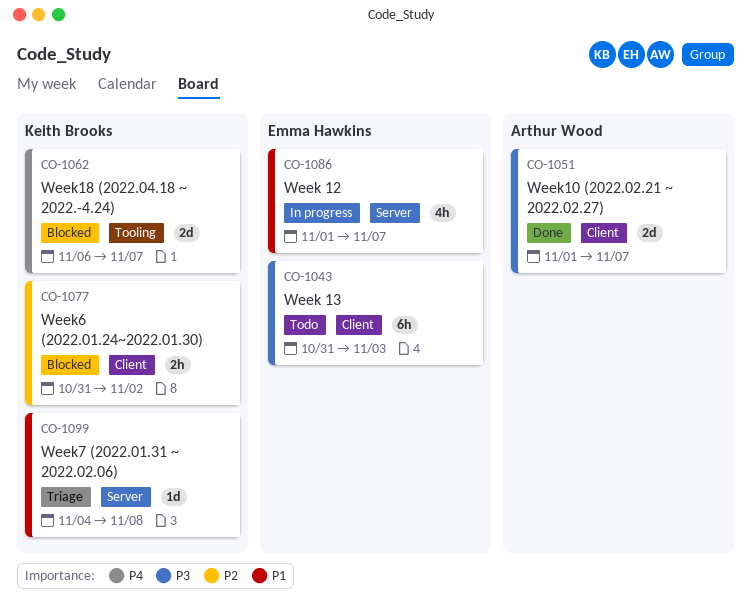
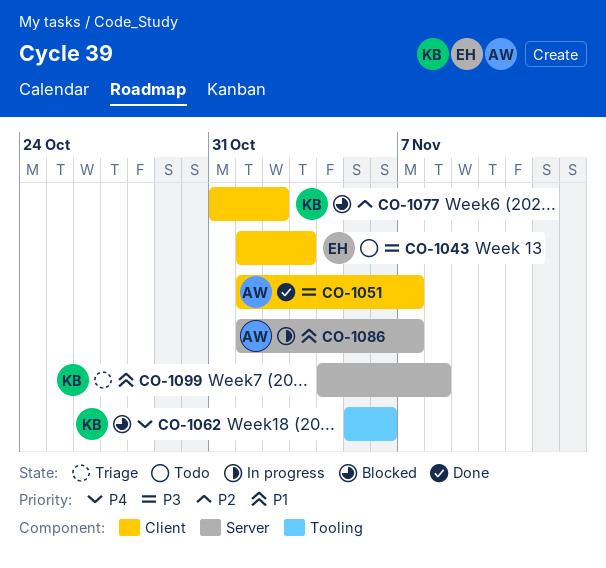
CO-1043, start: Oct 31 -> Nov 1
CO-1062, start: Nov 6 -> Nov 5
CO-1062, due: Nov 7 -> Nov 6
CO-1086, owner: Emma Hawkins -> Arthur Wood

